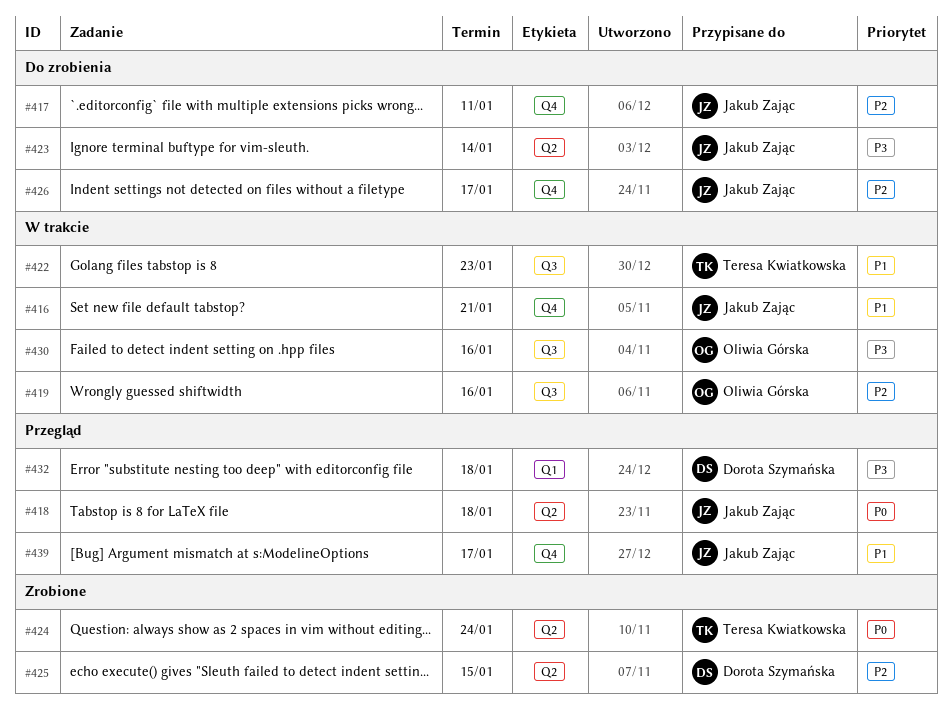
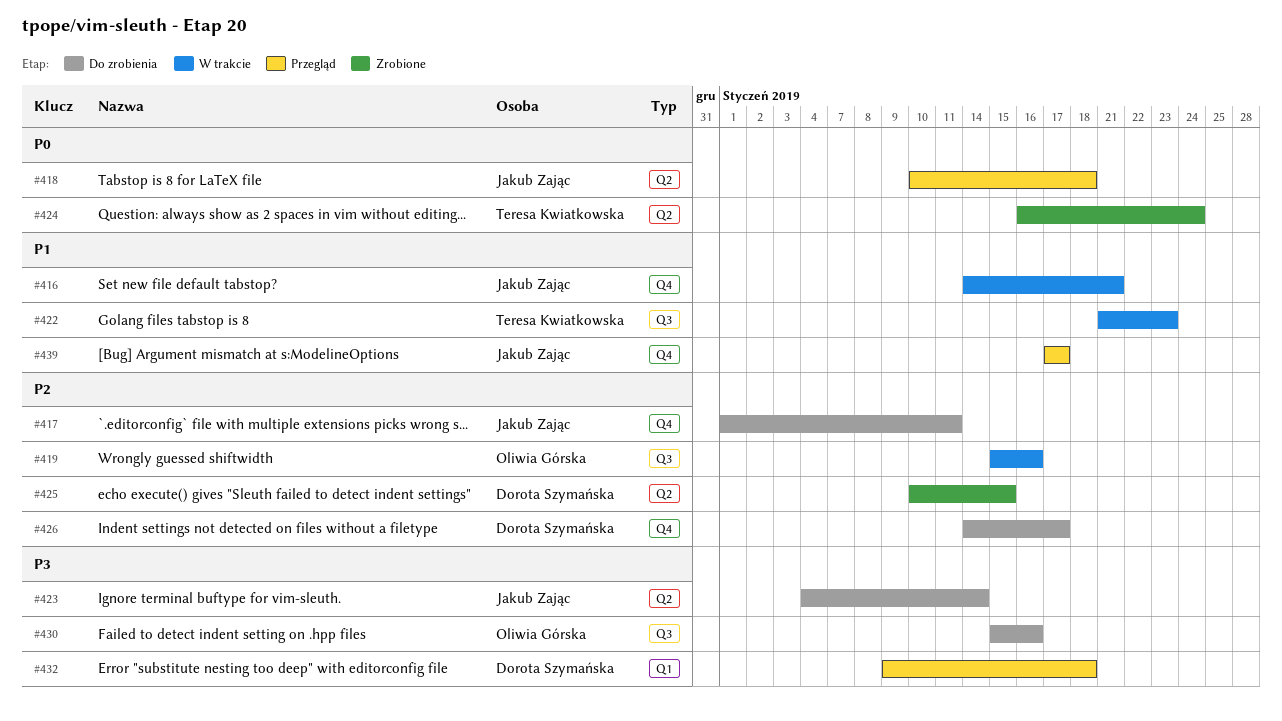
#426, owner: Jakub Zając -> Dorota Szymańska
#430, status: W trakcie -> Do zrobienia

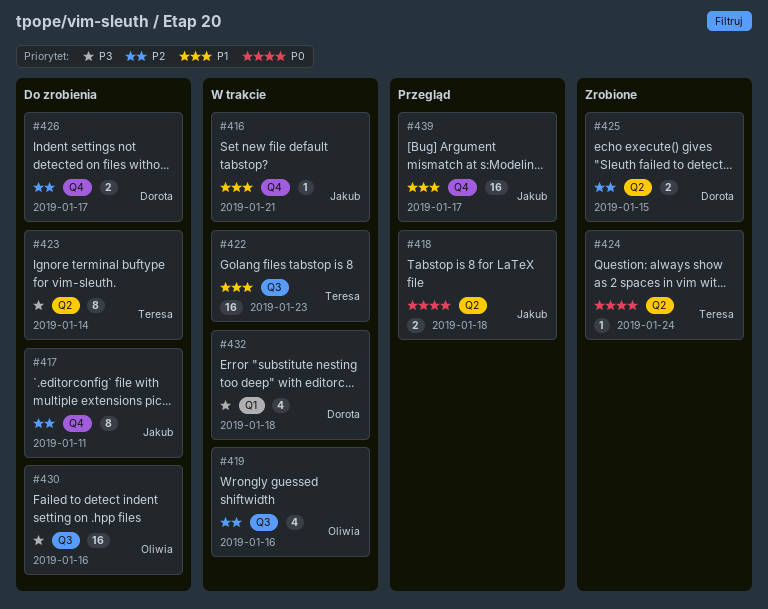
#423, owner: Jakub Zając -> Teresa Kwiatkowska
#432, status: Przegląd -> W trakcie

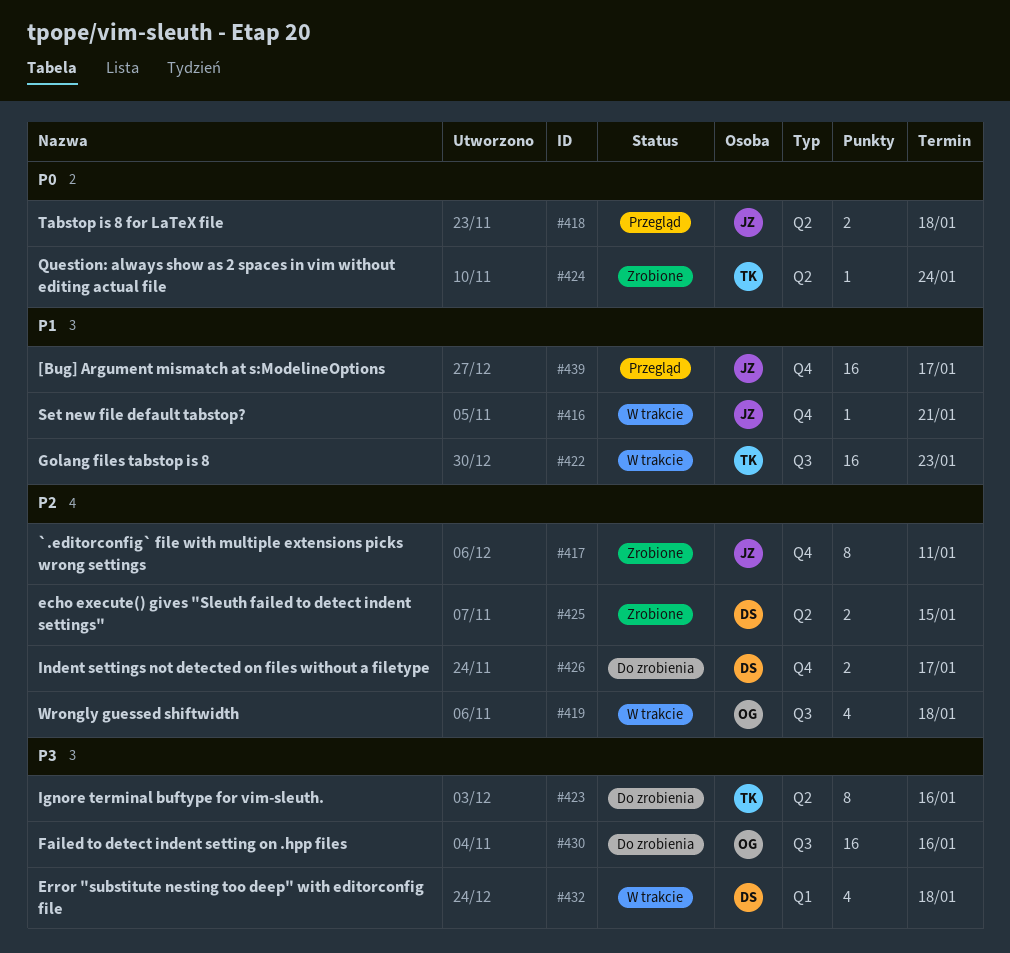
#417, status: Do zrobienia -> Zrobione
#419, due: Jan 16 -> Jan 18
#423, due: Jan 14 -> Jan 16

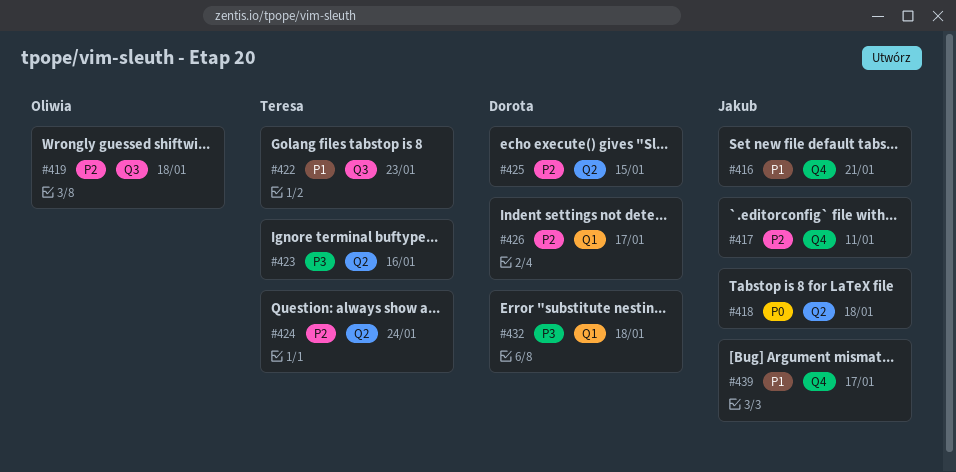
#424, priority: P0 -> P2
#426, label: Q4 -> Q1
#430: present -> none

